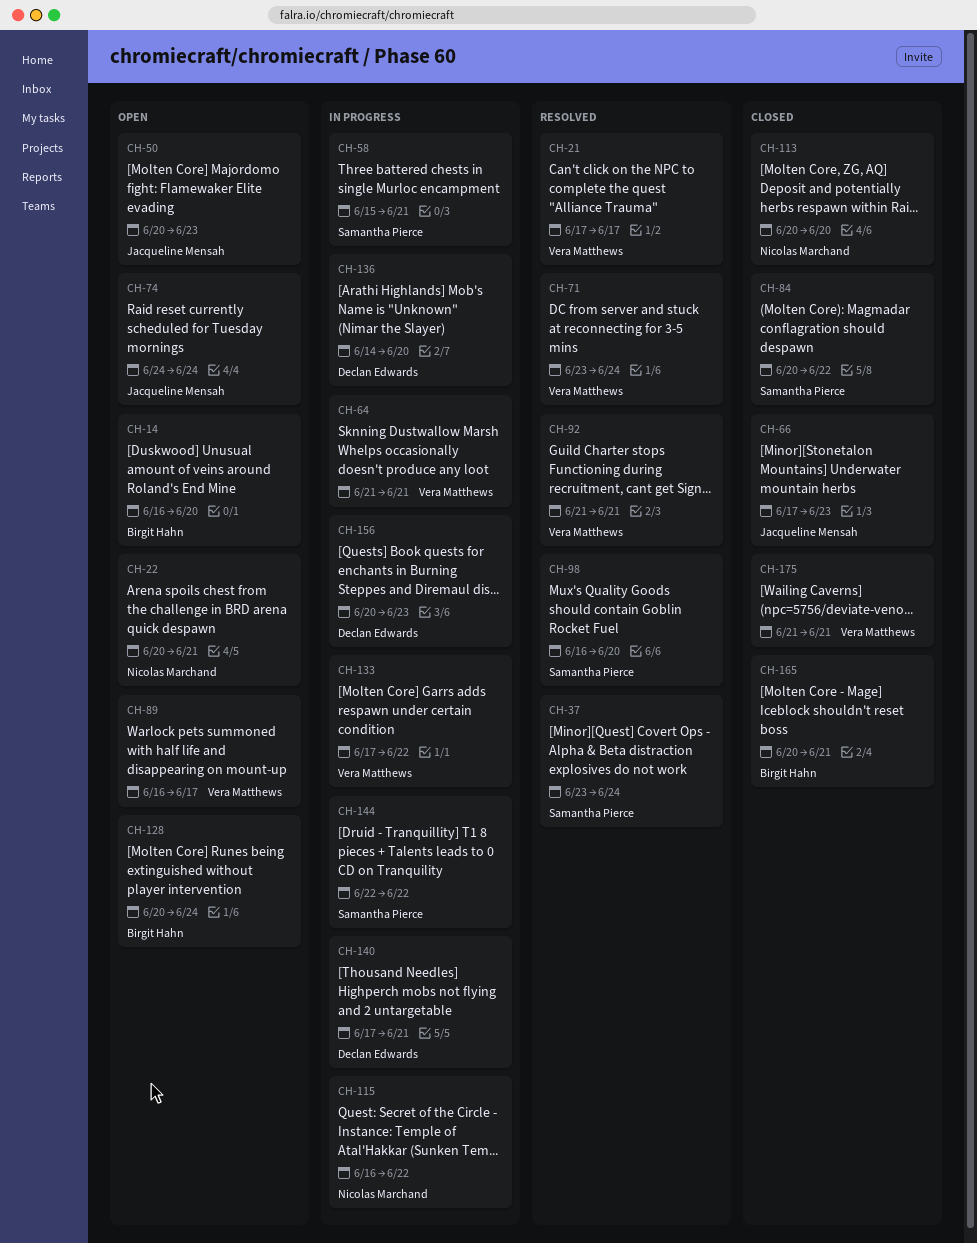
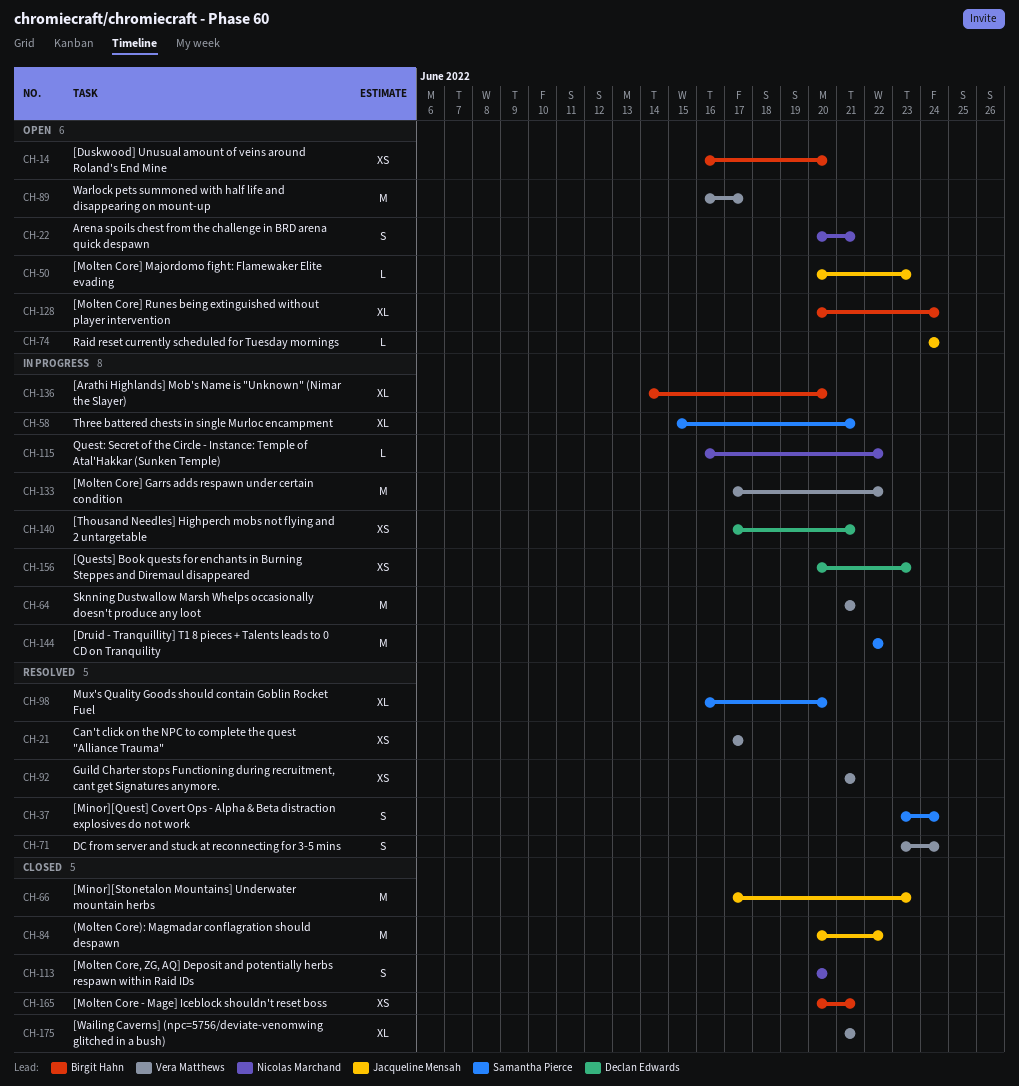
CH-84, owner: Samantha Pierce -> Jacqueline Mensah
CH-136, owner: Declan Edwards -> Birgit Hahn

